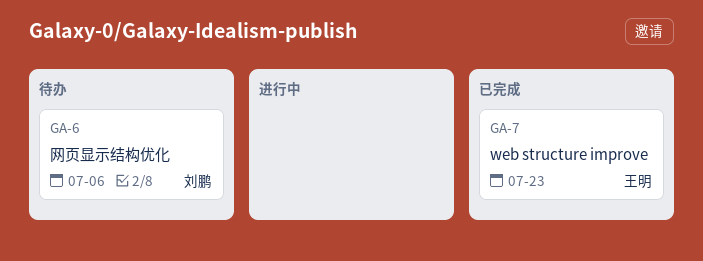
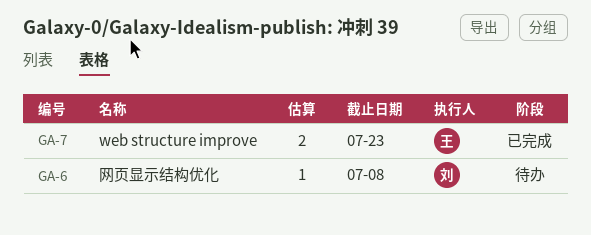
GA-6, due: Jul 6 -> Jul 8

